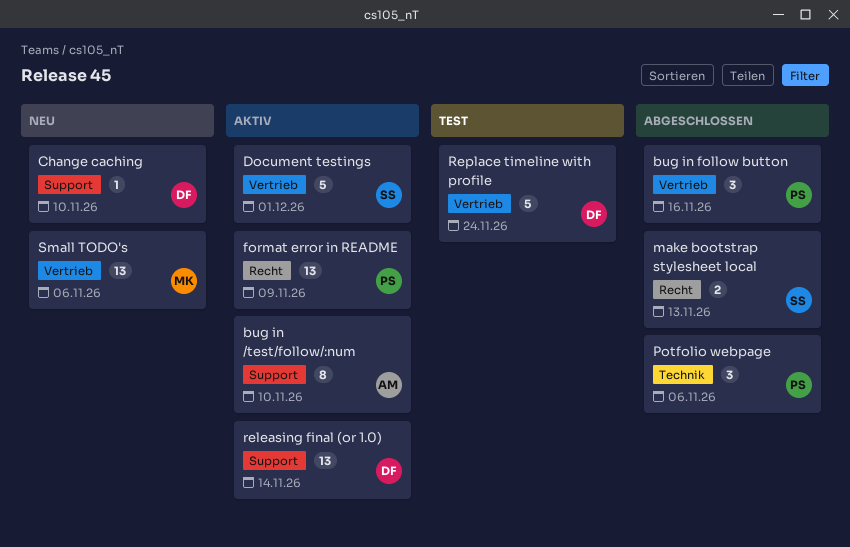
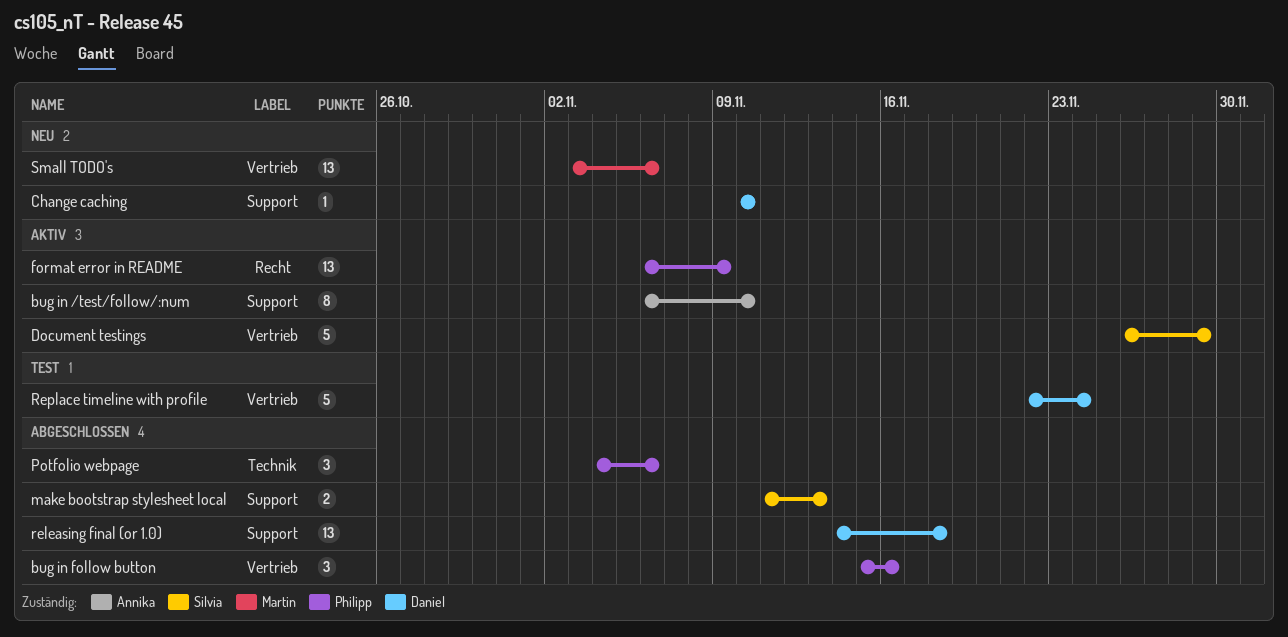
Document testings, due: Dec 1 -> Nov 29
make bootstrap stylesheet local, label: Recht -> Support
releasing final (or 1.0), status: Aktiv -> Abgeschlossen
releasing final (or 1.0), due: Nov 14 -> Nov 18

